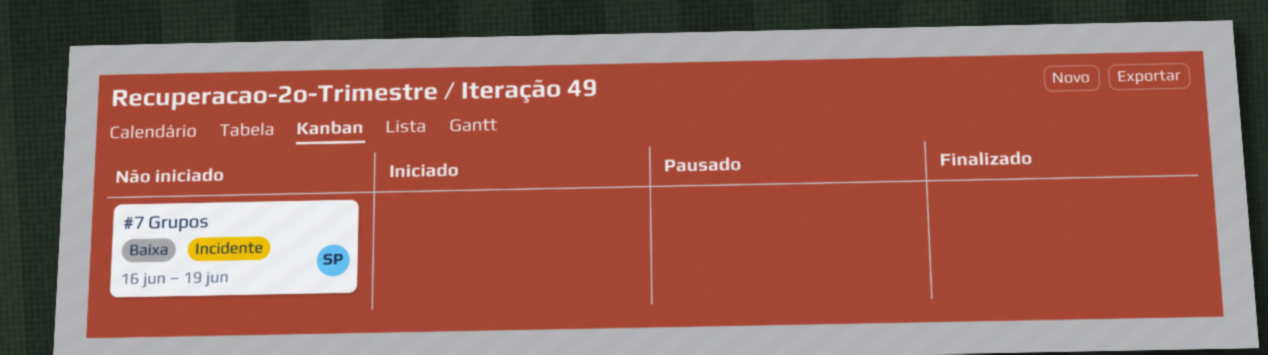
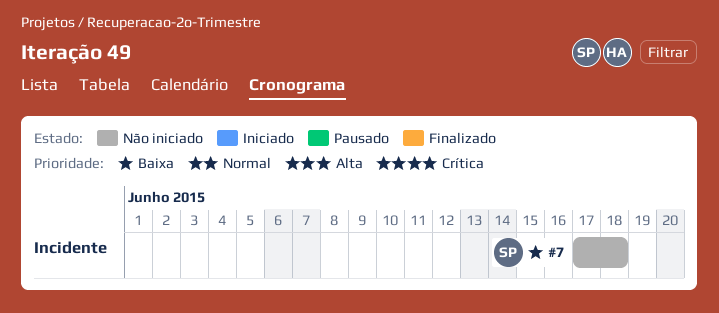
#7, start: Jun 16 -> Jun 17
#7, due: Jun 19 -> Jun 18

